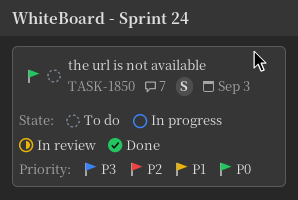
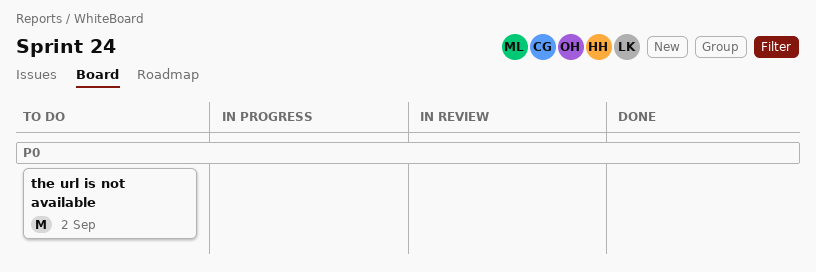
the url is not available, estimate: S -> M
the url is not available, due: Sep 3 -> Sep 2

